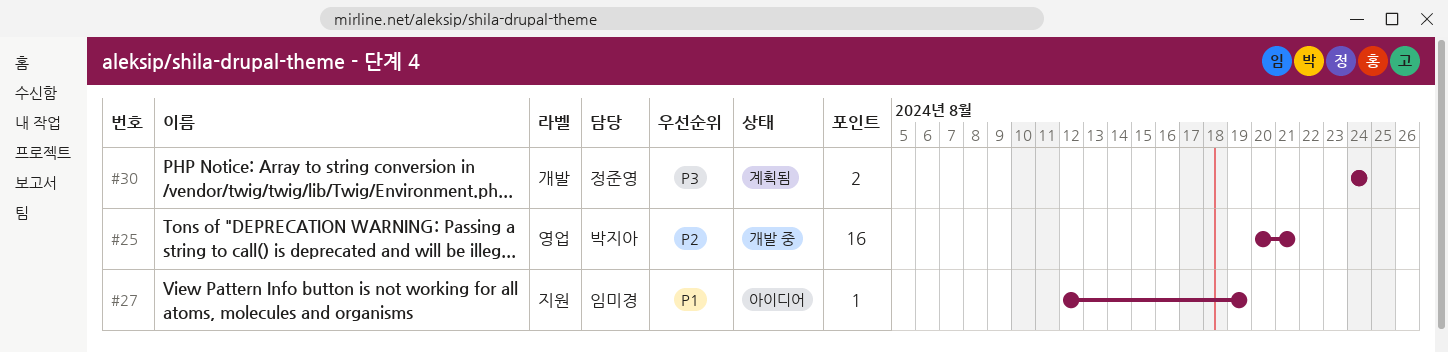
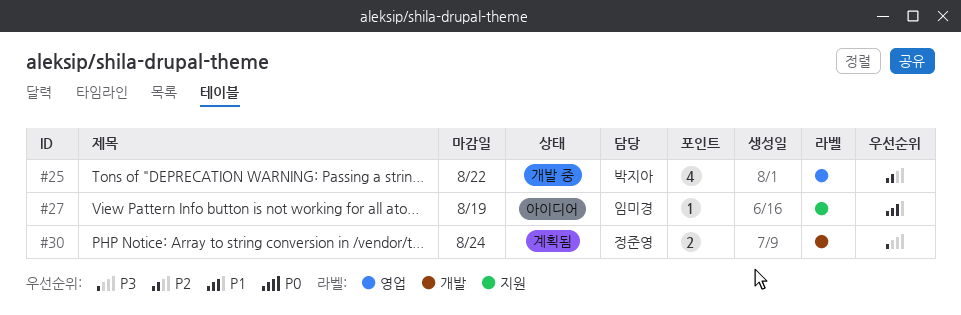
#25, estimate: 16 -> 4
#25, due: Aug 21 -> Aug 22

